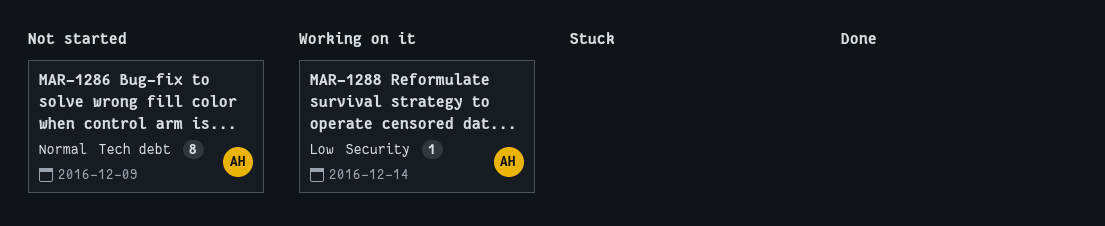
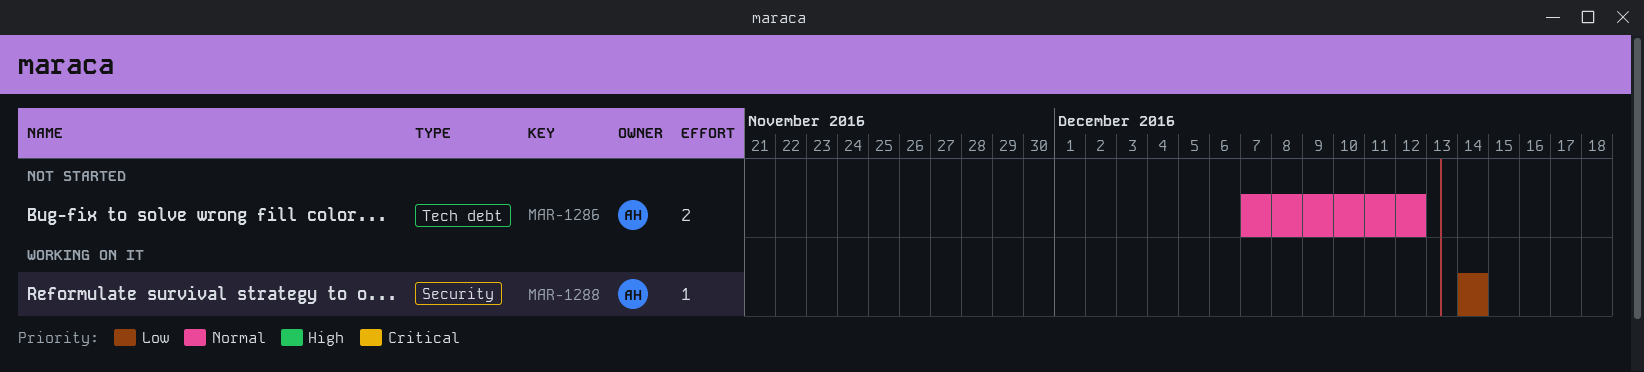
MAR-1286, estimate: 8 -> 2
MAR-1286, due: Dec 9 -> Dec 12

